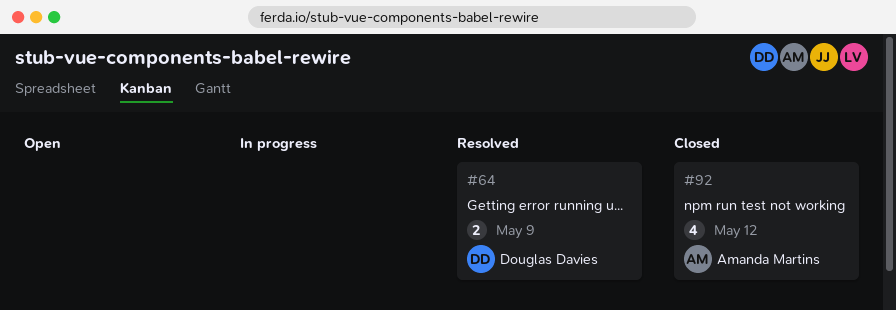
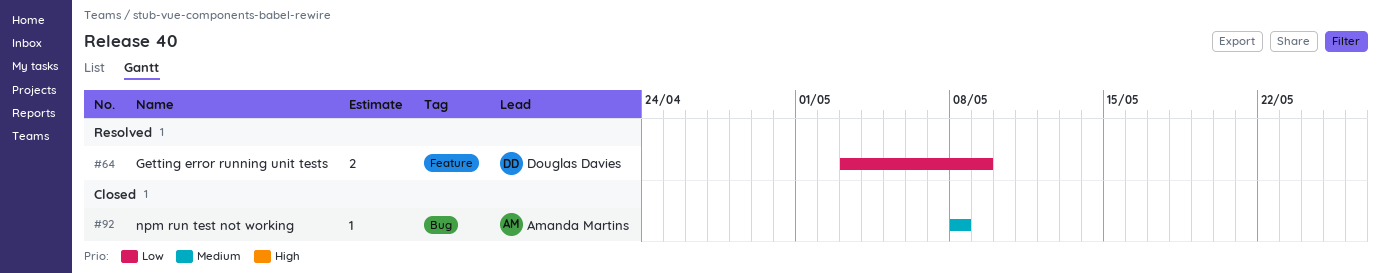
#92, estimate: 4 -> 1
#92, due: May 12 -> May 8

